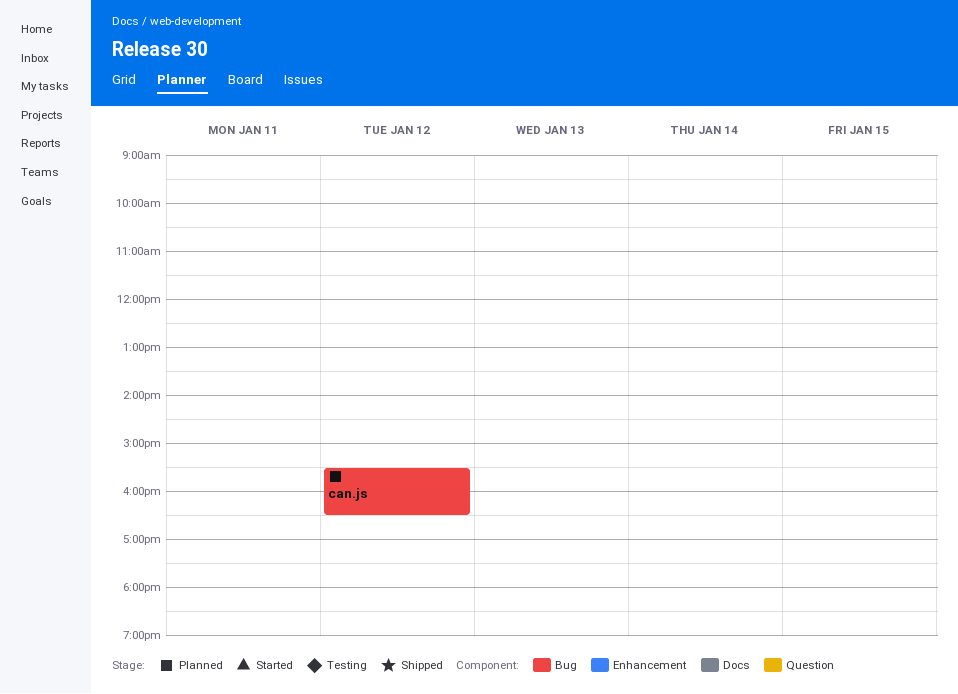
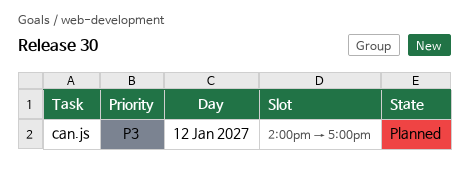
can.js, begins: 15:30 -> 14:00
can.js, ends: 16:30 -> 17:00

